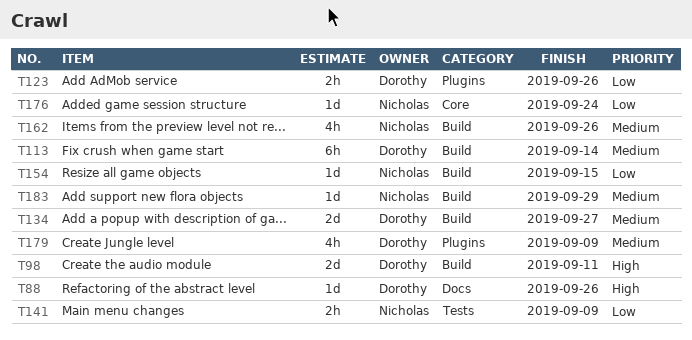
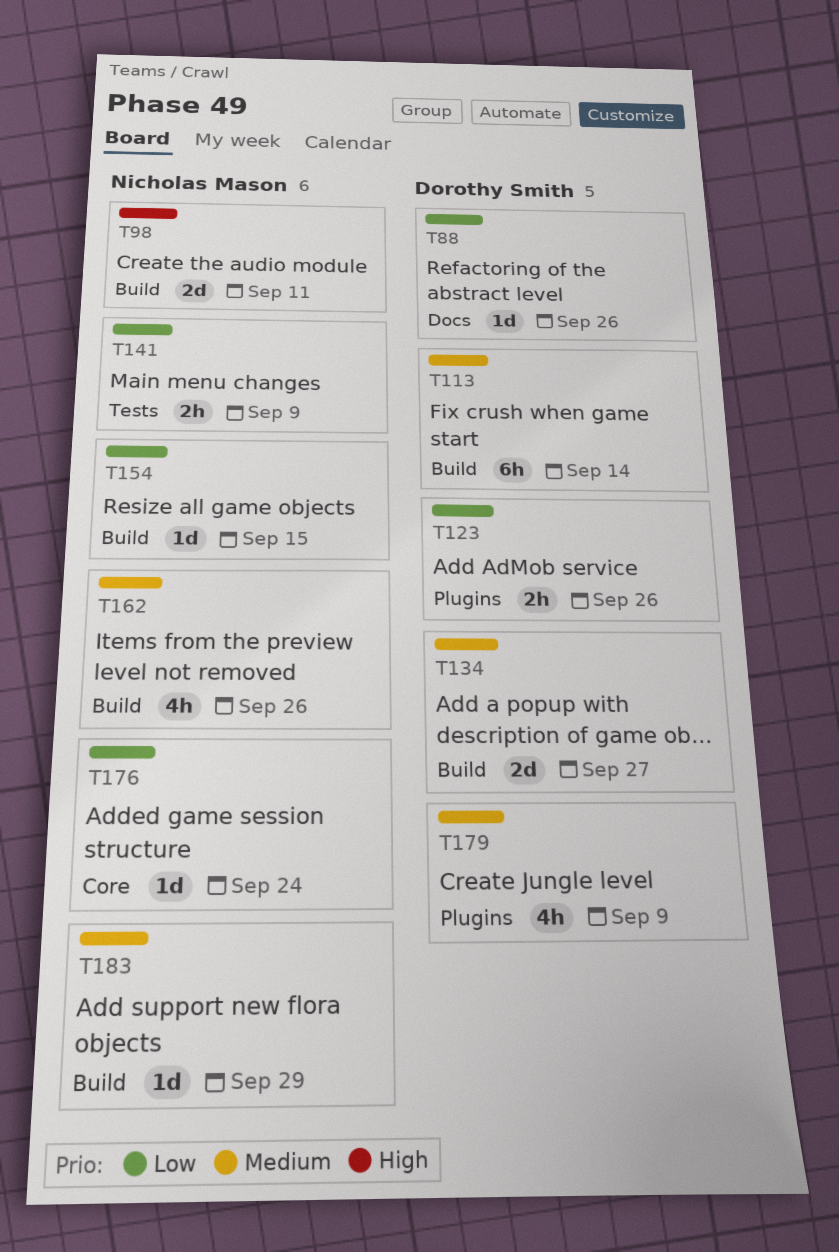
T88, priority: High -> Low
T98, owner: Dorothy Smith -> Nicholas Mason

